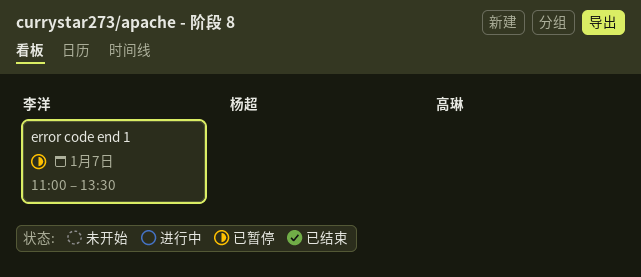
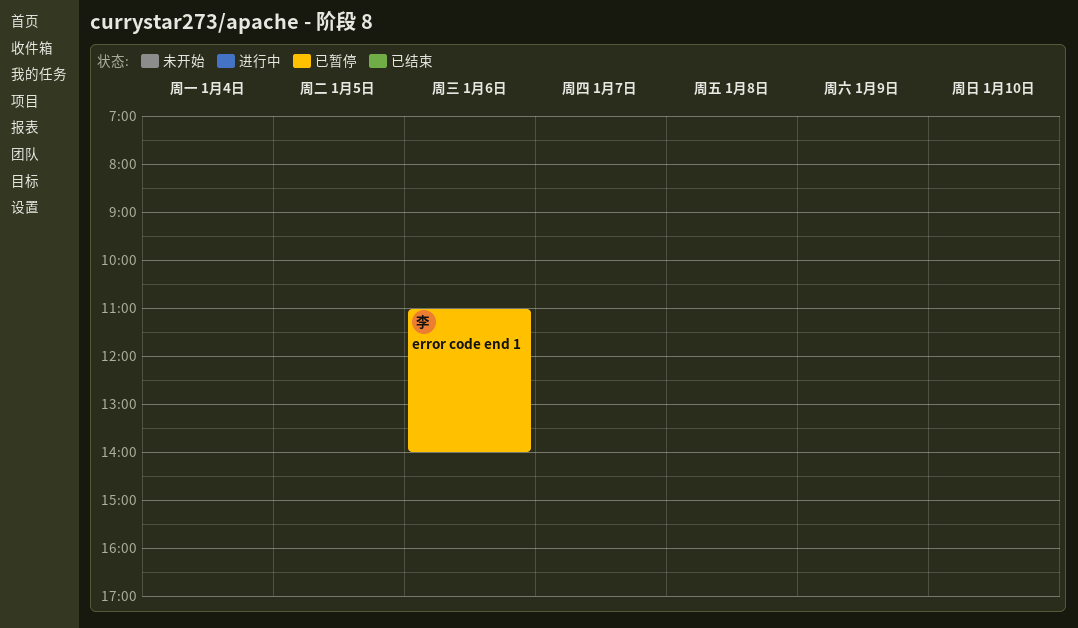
error code end 1, day: Jan 7 -> Jan 6
error code end 1, ends: 13:30 -> 14:00

